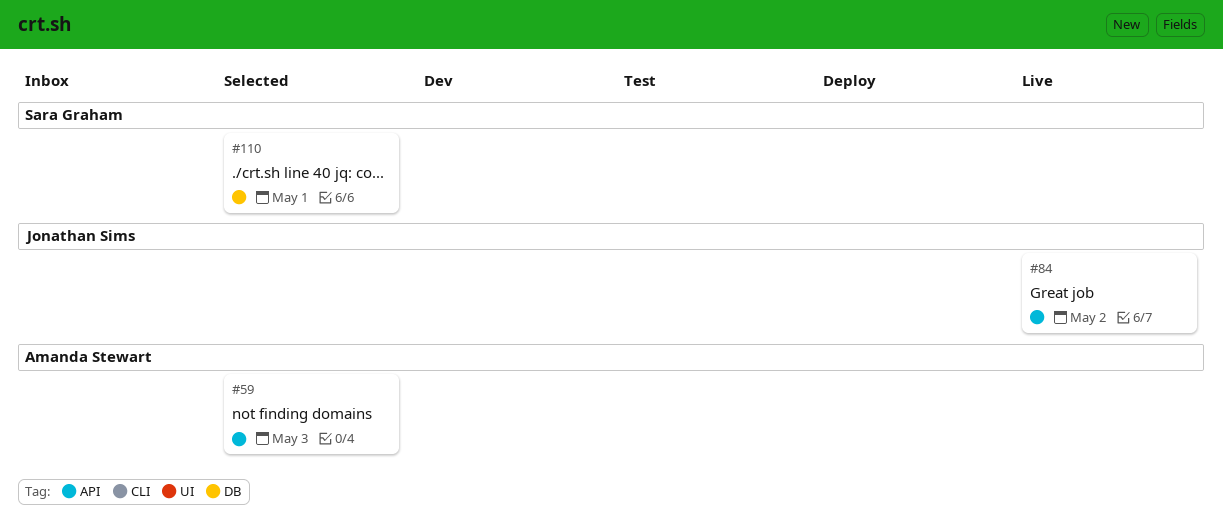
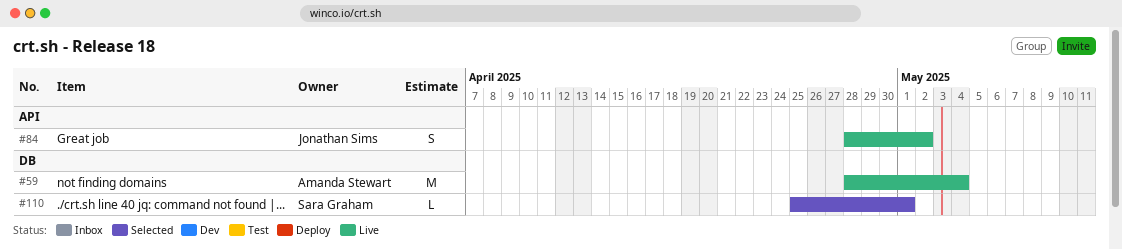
#59, status: Selected -> Live
#59, label: API -> DB
#59, due: May 3 -> May 4

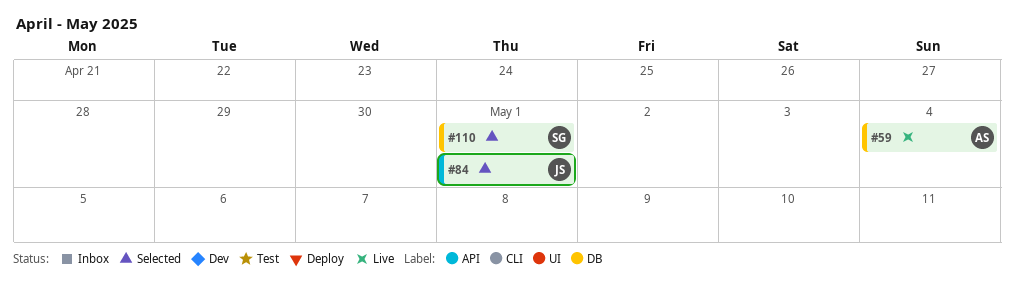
#84, status: Live -> Selected
#84, due: May 2 -> May 1

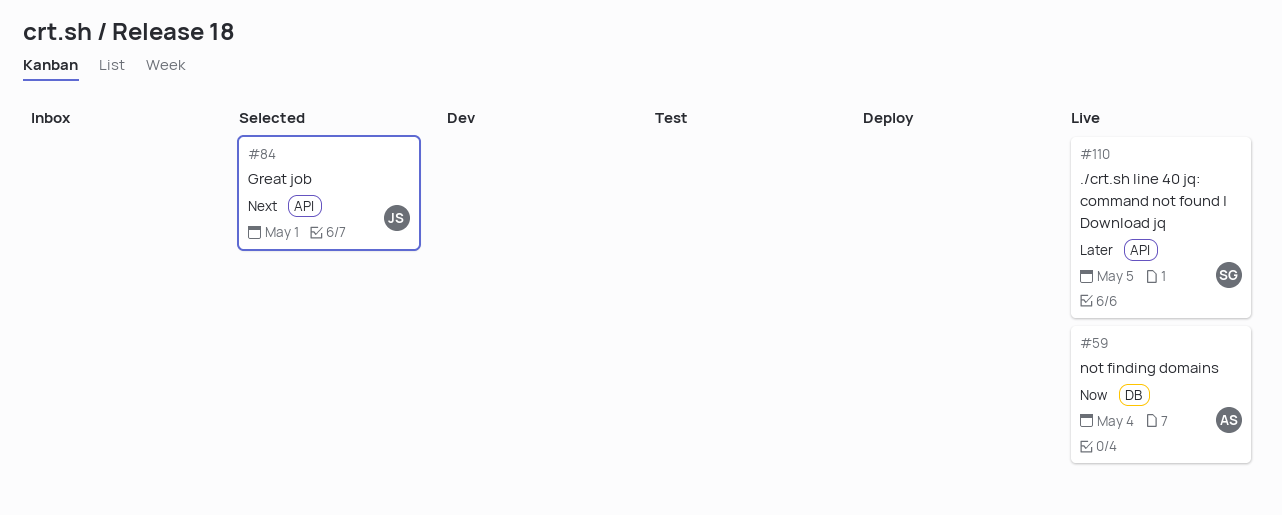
#110, status: Selected -> Live
#110, label: DB -> API
#110, due: May 1 -> May 5

